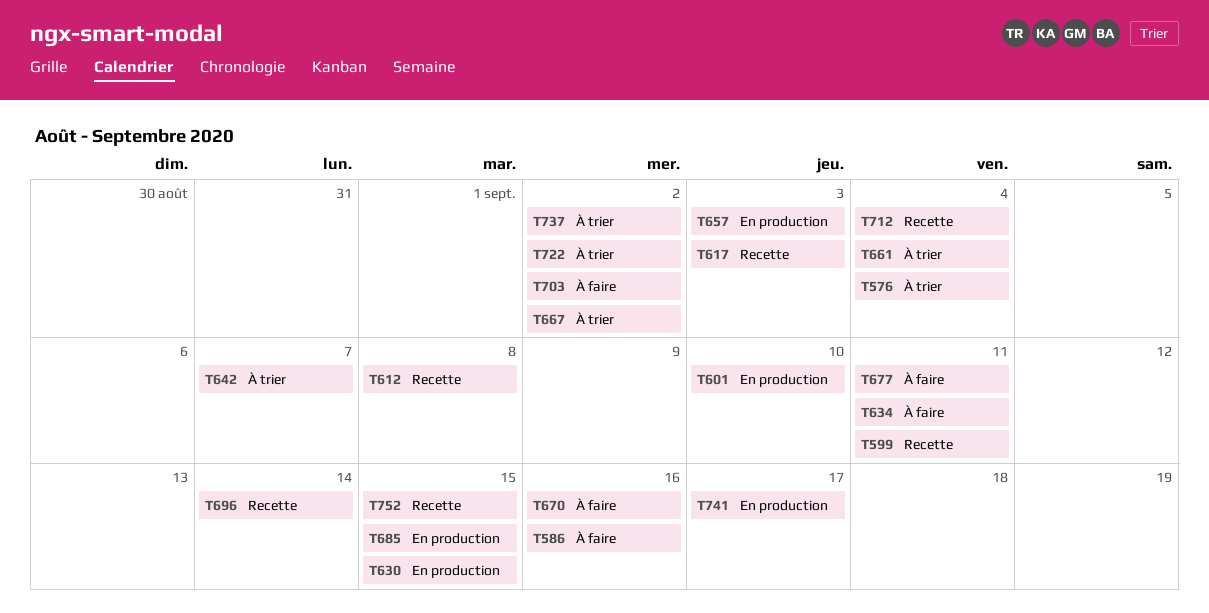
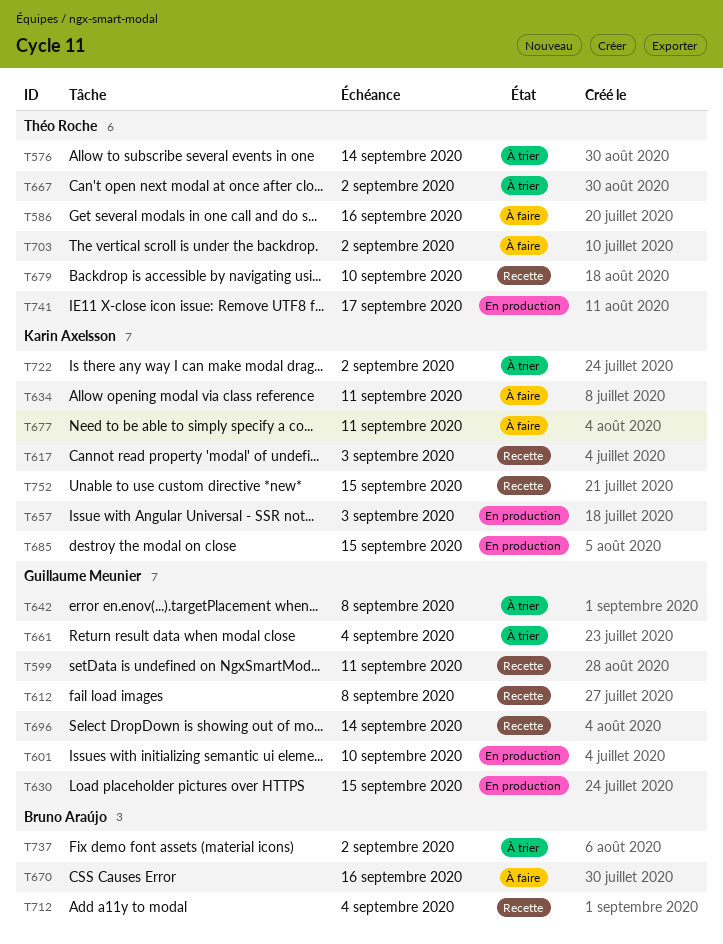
T576, due: Sep 4 -> Sep 14
T642, due: Sep 7 -> Sep 8
T679: none -> present

